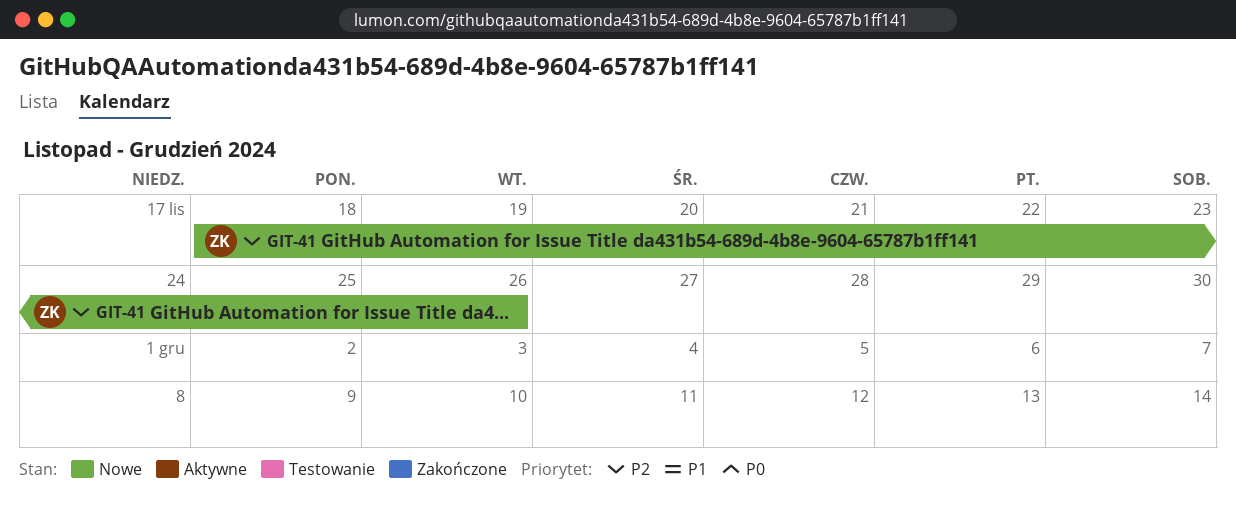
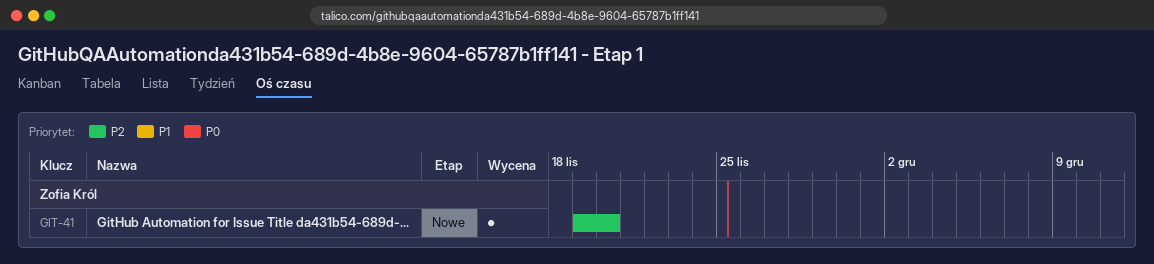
GIT-41, start: Nov 18 -> Nov 19
GIT-41, due: Nov 26 -> Nov 20

